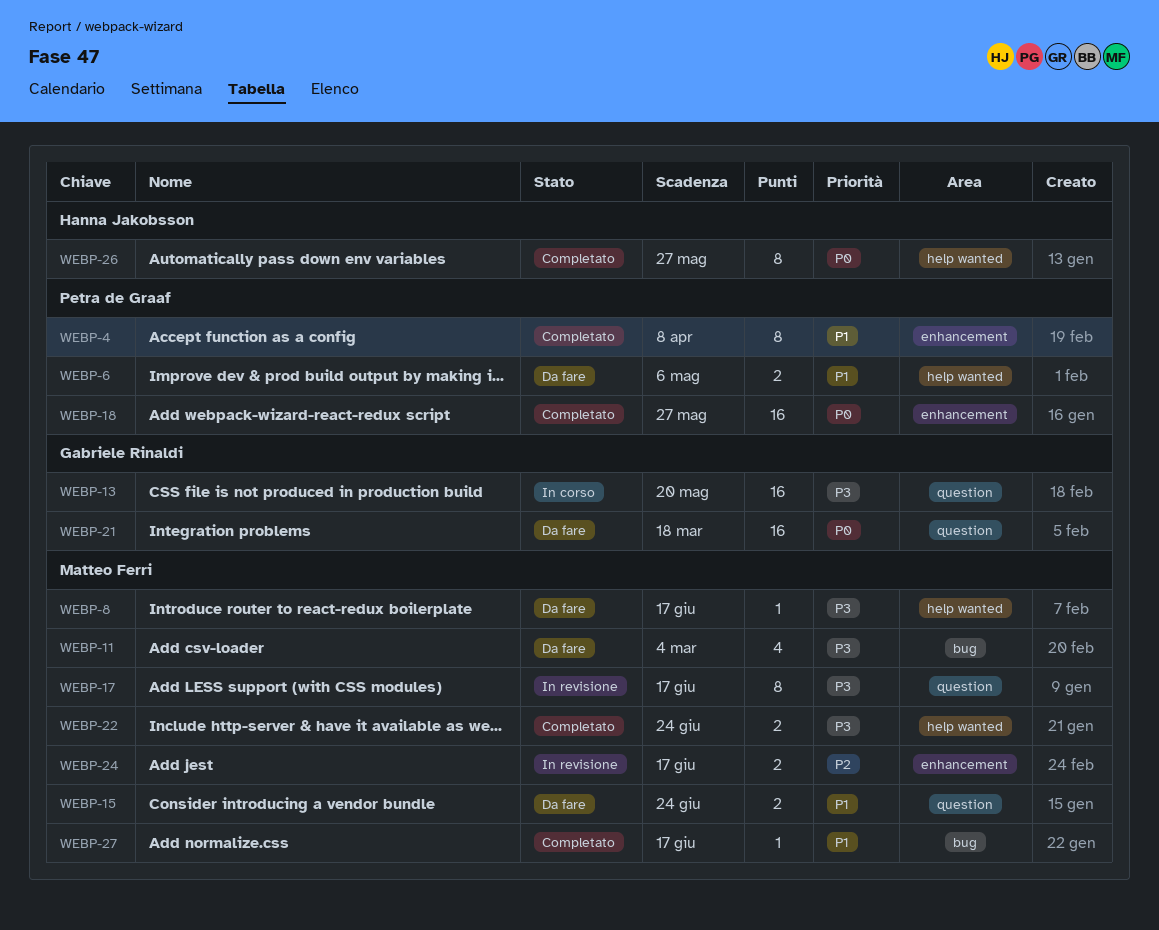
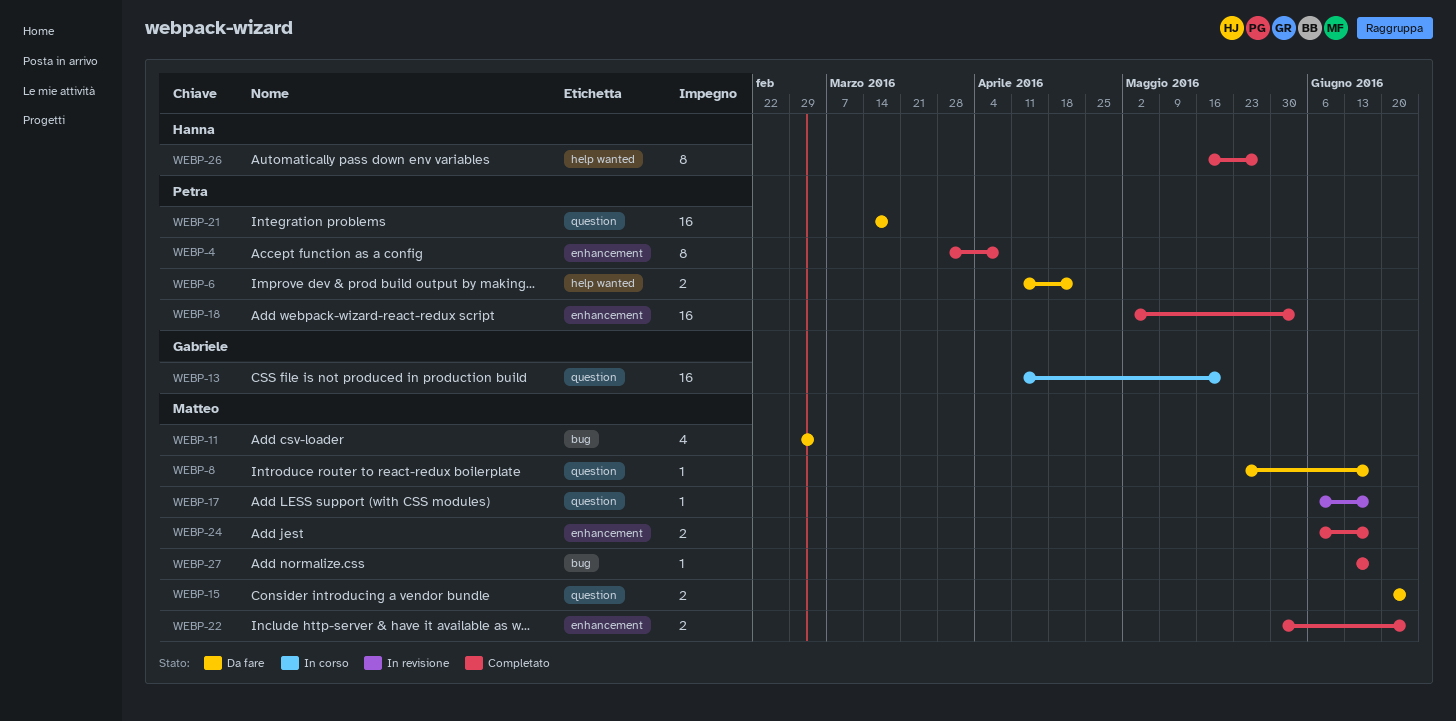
WEBP-6, due: May 6 -> Apr 22
WEBP-8, label: help wanted -> question
WEBP-17, estimate: 8 -> 1
WEBP-18, due: May 27 -> Jun 3
WEBP-21, owner: Gabriele Rinaldi -> Petra de Graaf
WEBP-22, label: help wanted -> enhancement
WEBP-24, status: In revisione -> Completato

